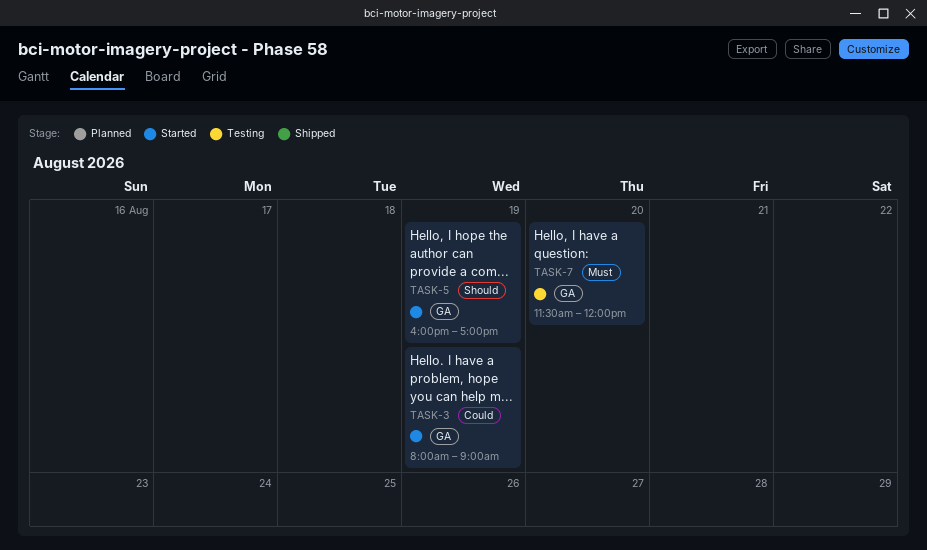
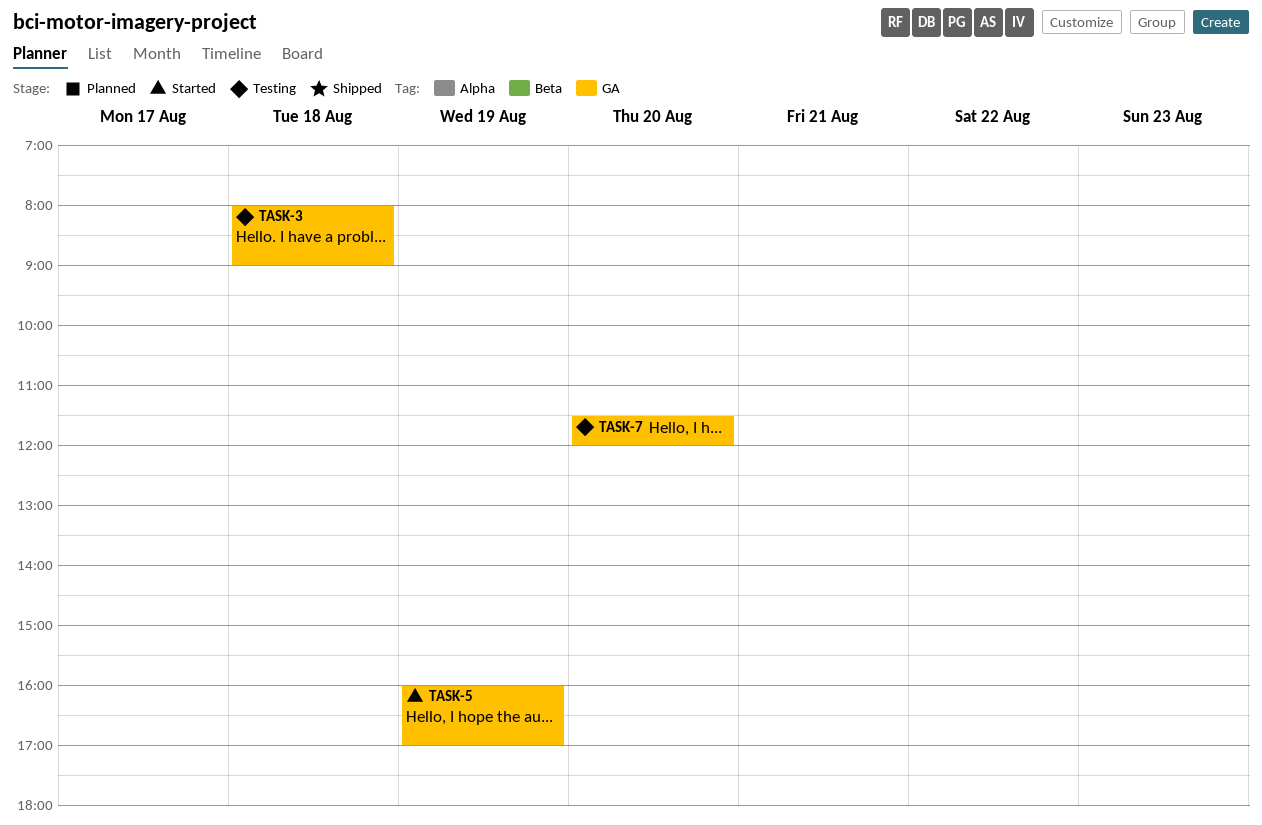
TASK-3, status: Started -> Testing
TASK-3, day: Aug 19 -> Aug 18

